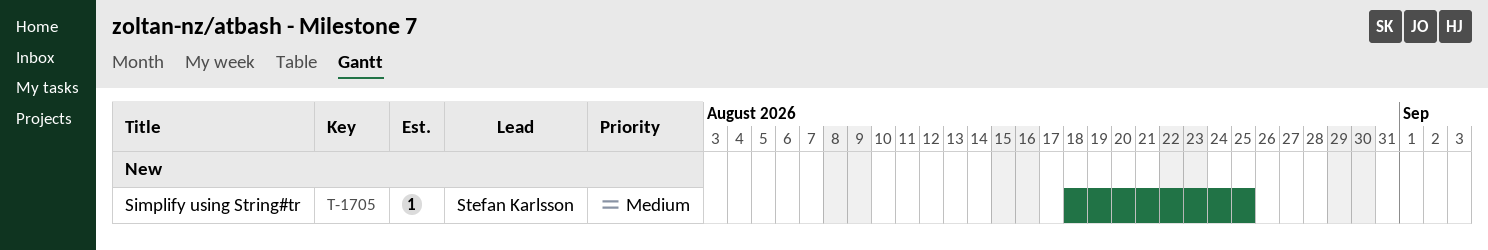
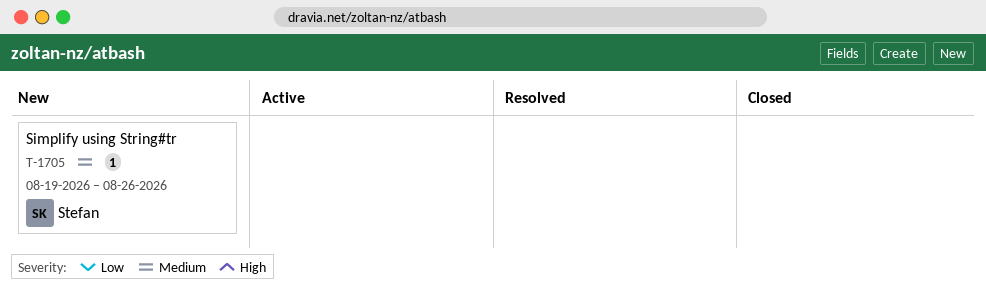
T-1705, start: Aug 18 -> Aug 19
T-1705, due: Aug 25 -> Aug 26

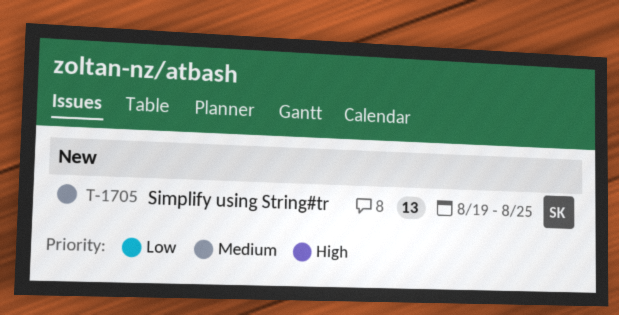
T-1705, estimate: 1 -> 13
T-1705, due: Aug 26 -> Aug 25

